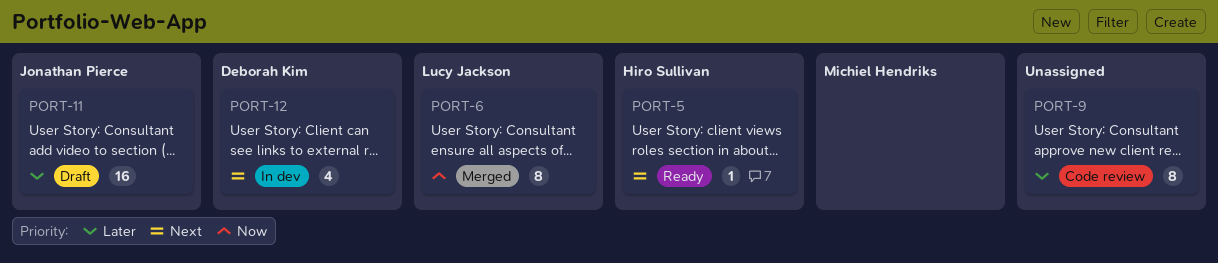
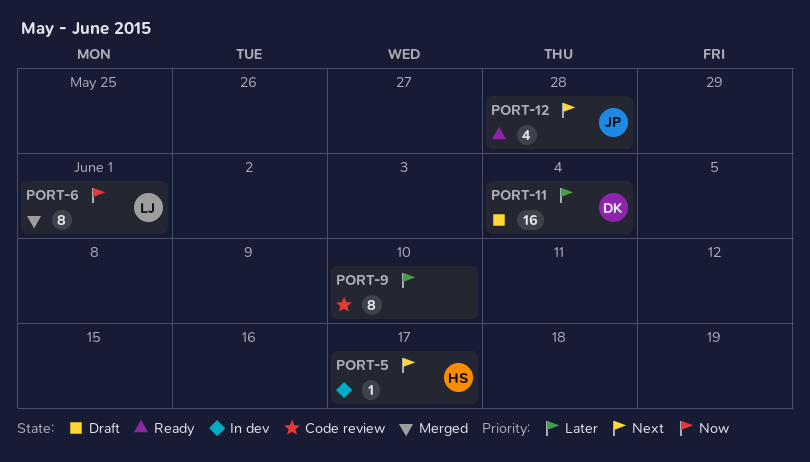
PORT-5, status: Ready -> In dev
PORT-11, owner: Jonathan Pierce -> Deborah Kim
PORT-12, status: In dev -> Ready
PORT-12, owner: Deborah Kim -> Jonathan Pierce

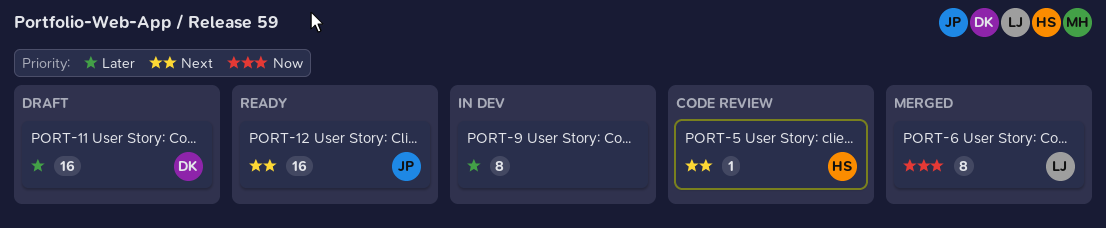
PORT-5, status: In dev -> Code review
PORT-9, status: Code review -> In dev
PORT-12, estimate: 4 -> 16

